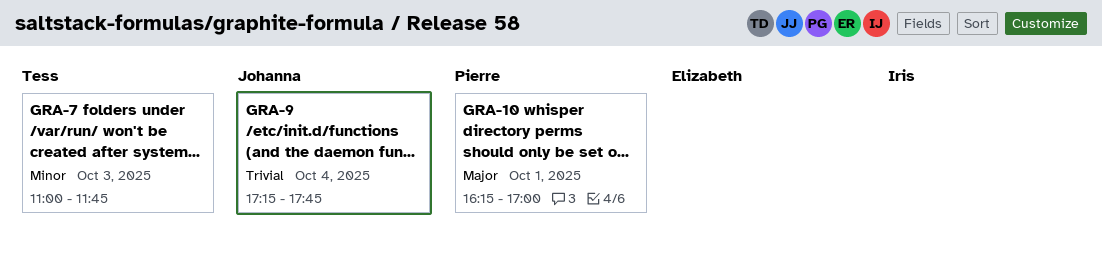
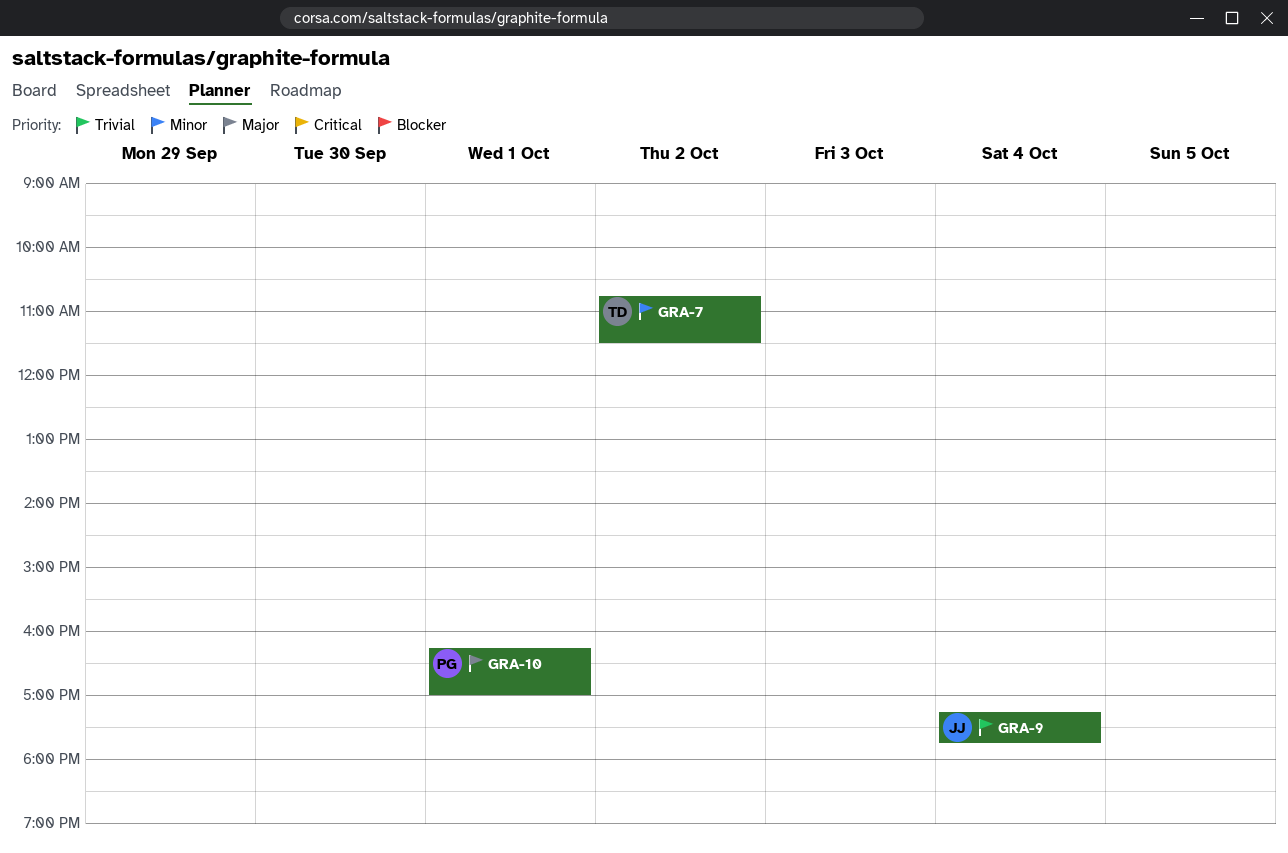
GRA-7, day: Oct 3 -> Oct 2
GRA-7, begins: 11:00 -> 10:45
GRA-7, ends: 11:45 -> 11:30

